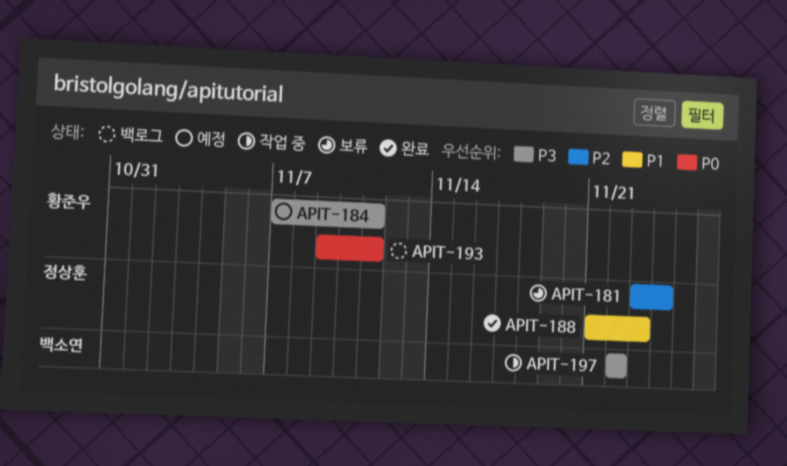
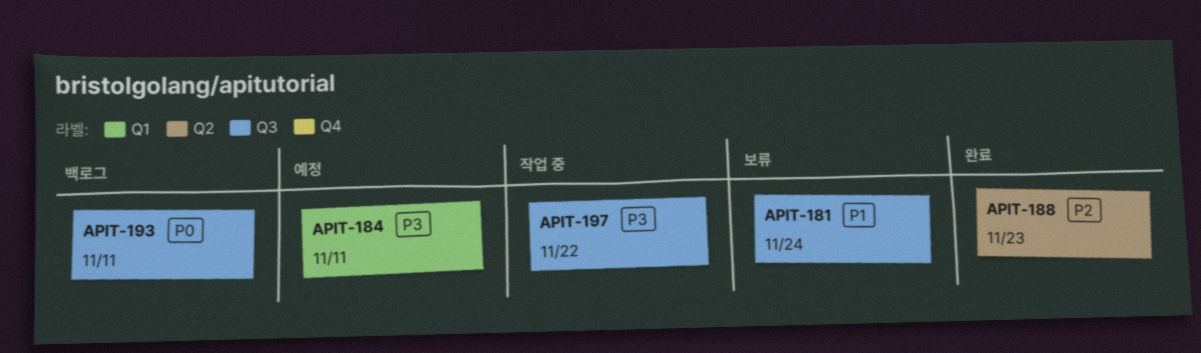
APIT-181, priority: P2 -> P1
APIT-188, priority: P1 -> P2

